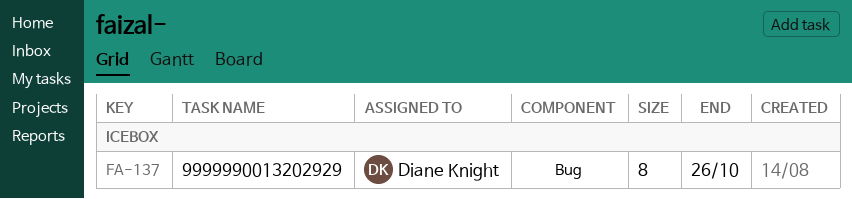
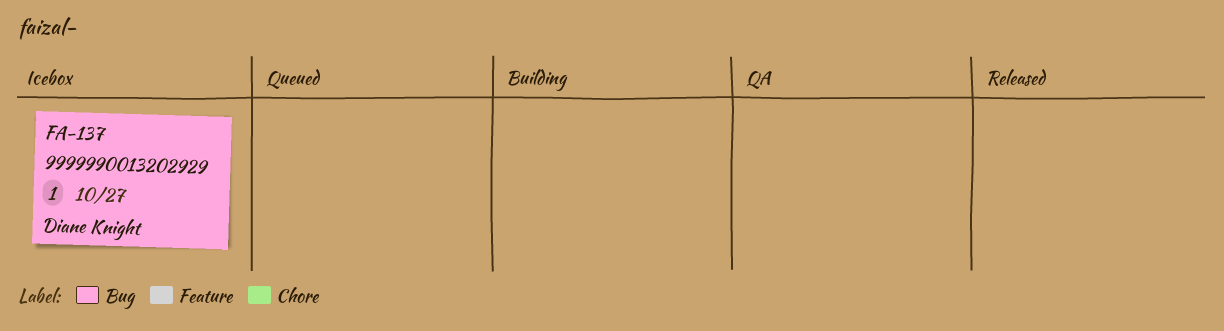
FA-137, estimate: 8 -> 1
FA-137, due: Oct 26 -> Oct 27

